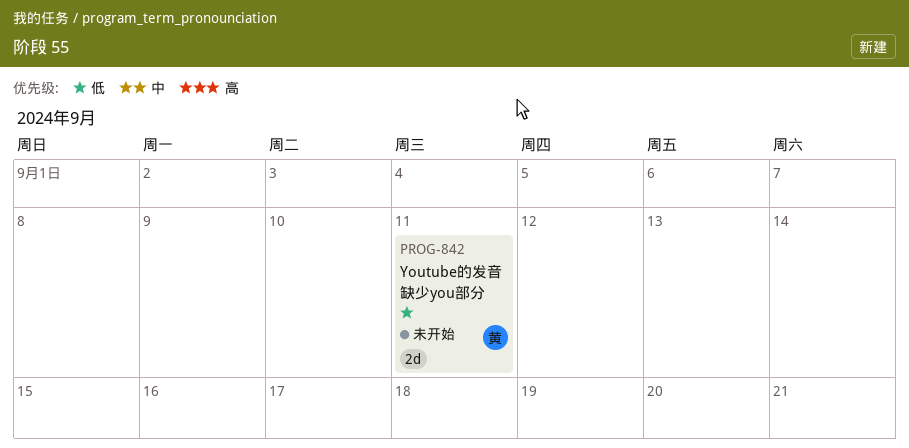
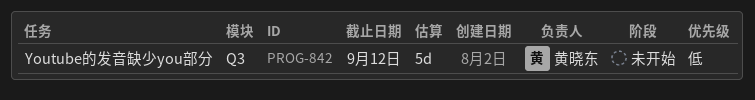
PROG-842, estimate: 2d -> 5d
PROG-842, due: Sep 11 -> Sep 12

